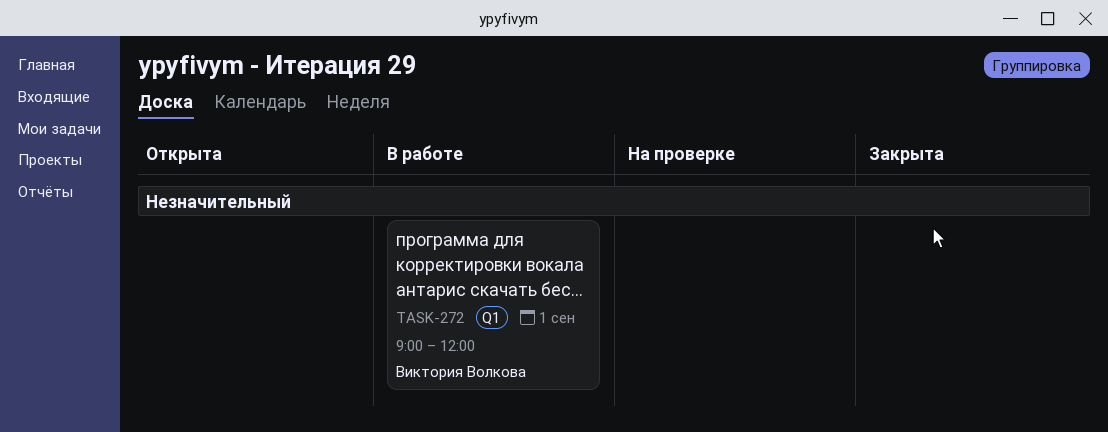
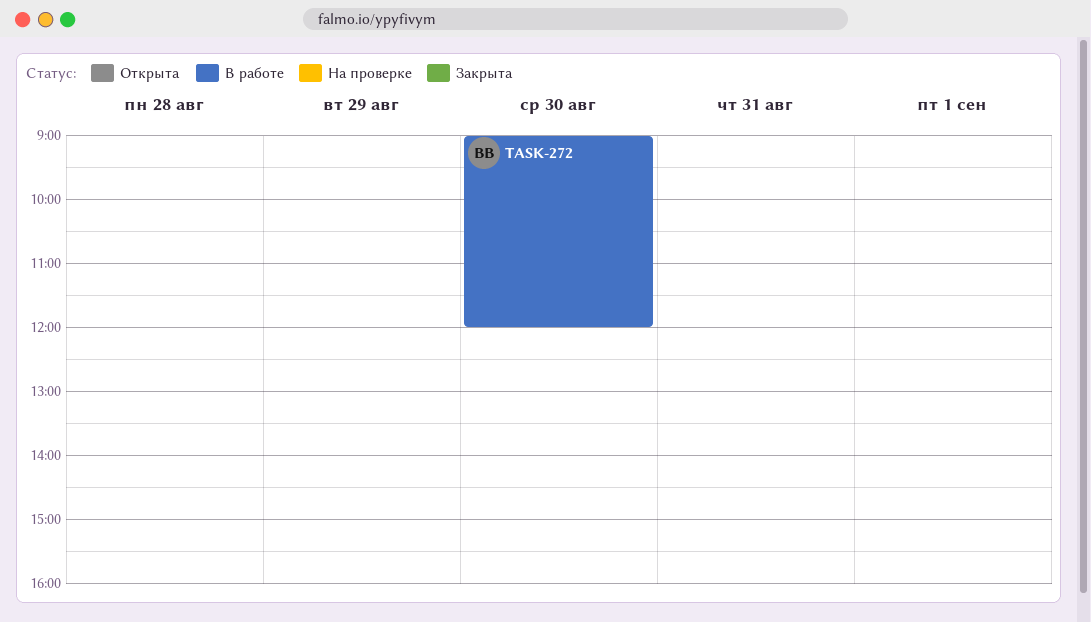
TASK-272, day: Sep 1 -> Aug 30

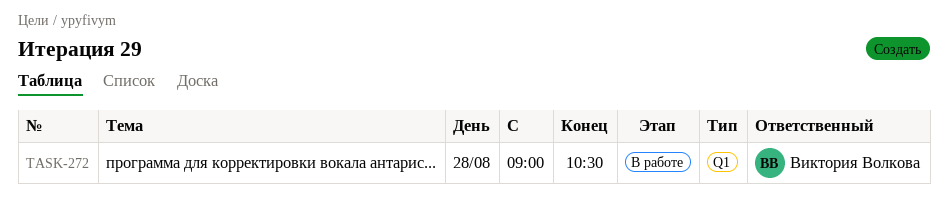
TASK-272, day: Aug 30 -> Aug 28
TASK-272, ends: 12:00 -> 10:30

